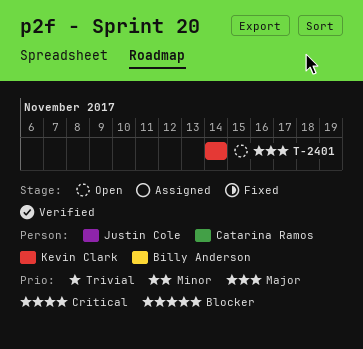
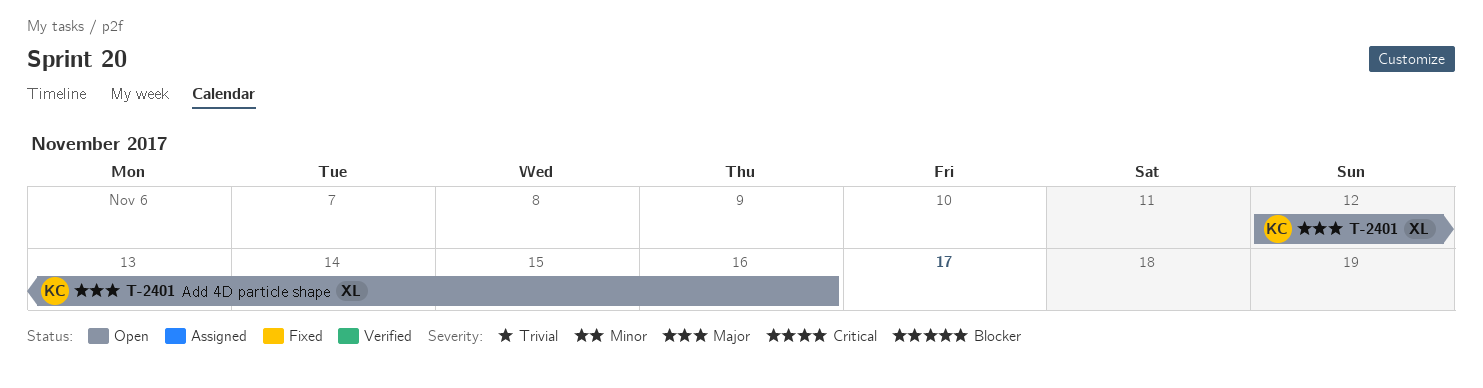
T-2401, start: Nov 14 -> Nov 12
T-2401, due: Nov 14 -> Nov 16

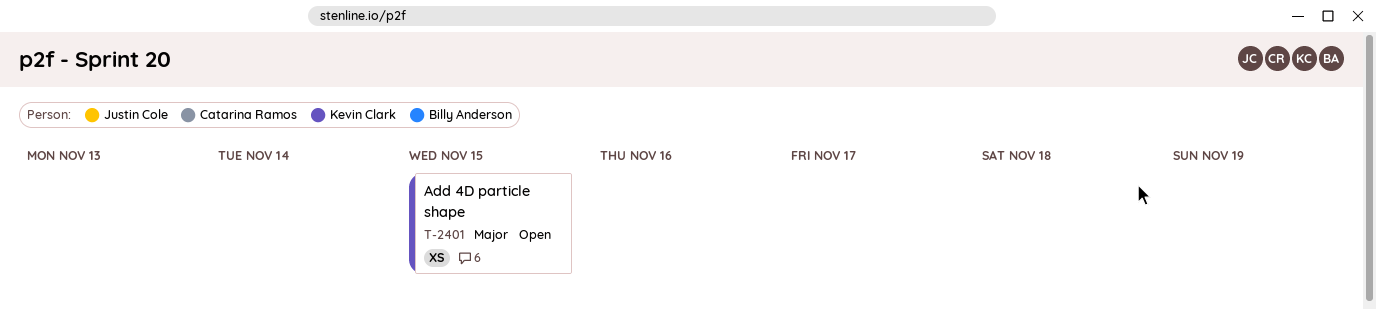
T-2401, estimate: XL -> XS
T-2401, due: Nov 16 -> Nov 15

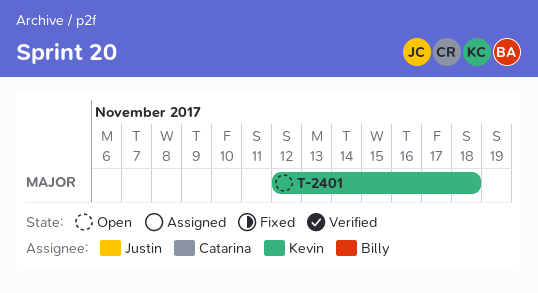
T-2401, due: Nov 15 -> Nov 18

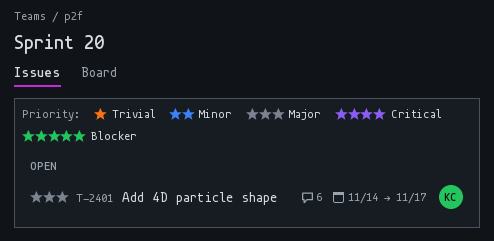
T-2401, start: Nov 12 -> Nov 14
T-2401, due: Nov 18 -> Nov 17

